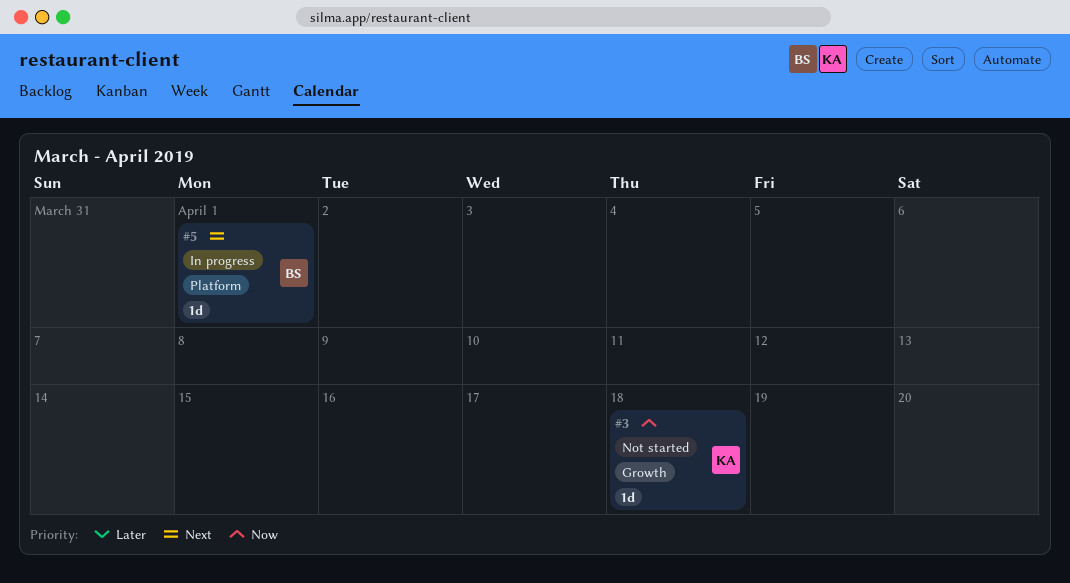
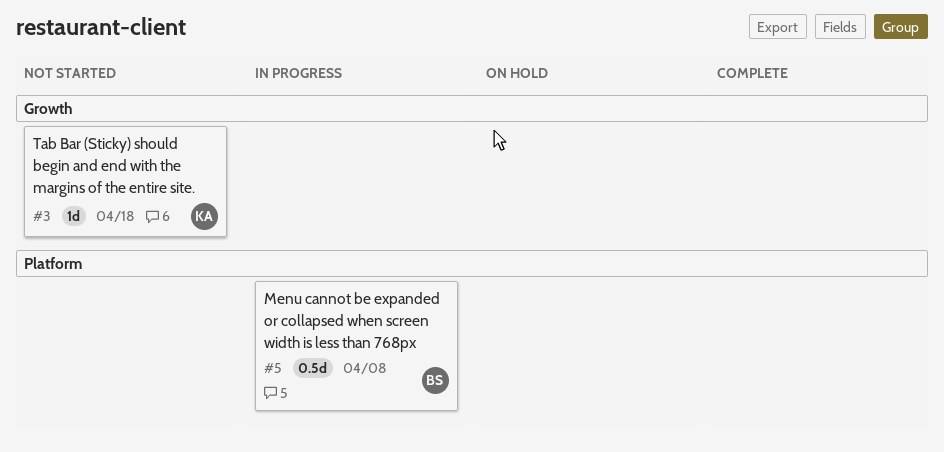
#5, estimate: 1d -> 0.5d
#5, due: Apr 1 -> Apr 8

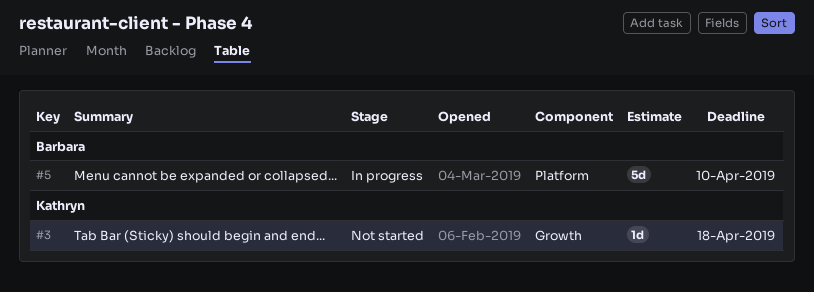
#5, estimate: 0.5d -> 5d
#5, due: Apr 8 -> Apr 10

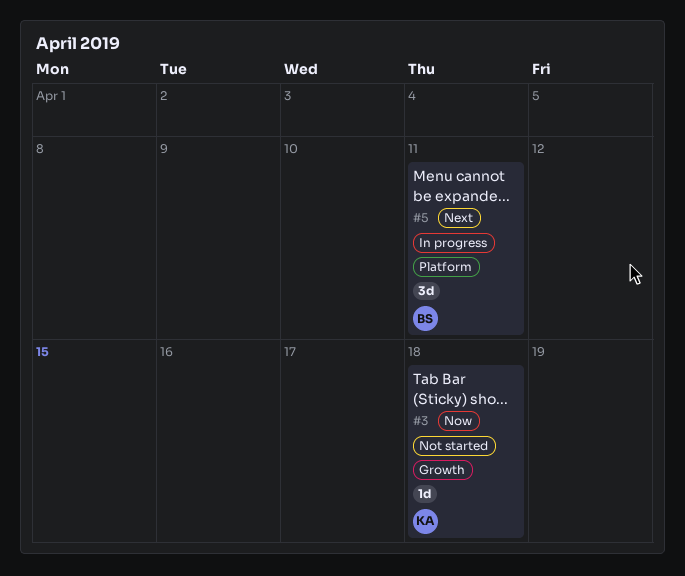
#5, estimate: 5d -> 3d
#5, due: Apr 10 -> Apr 11

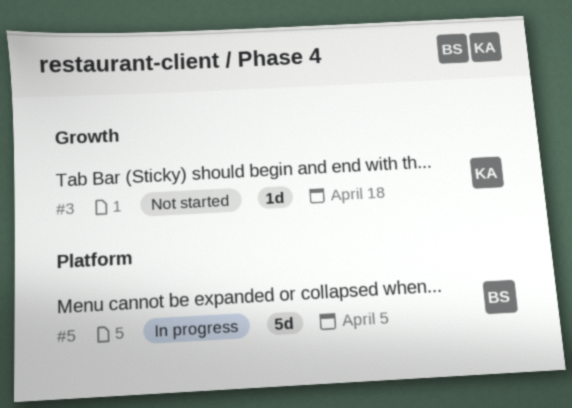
#5, estimate: 3d -> 5d
#5, due: Apr 11 -> Apr 5

